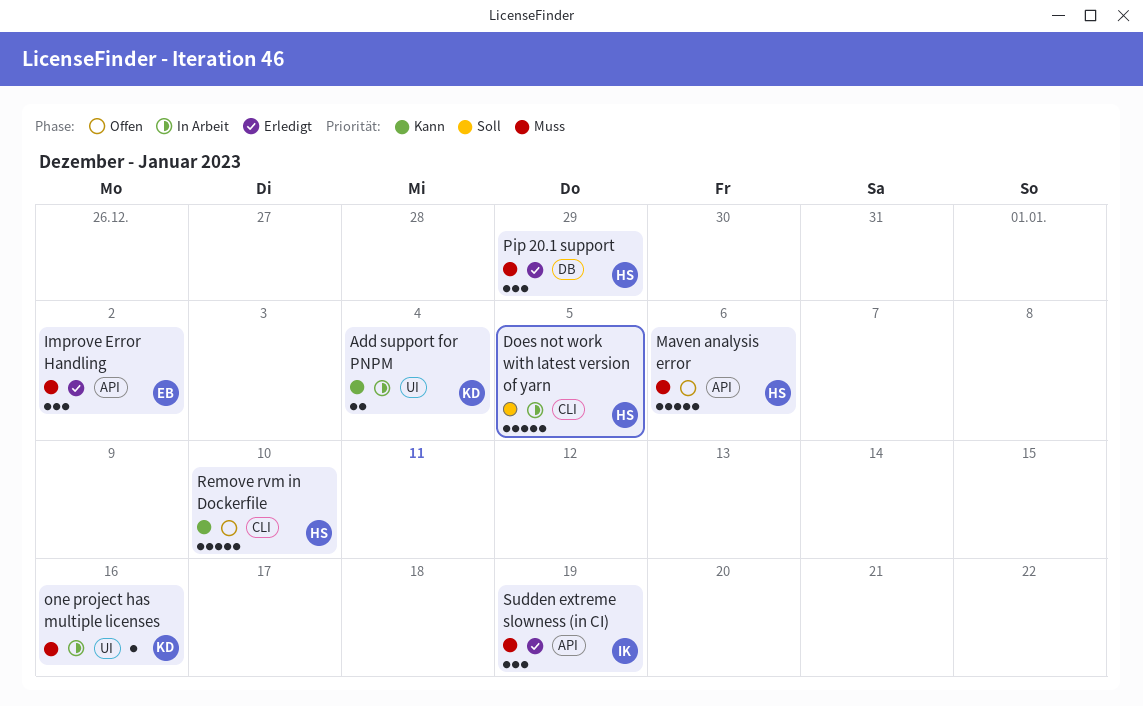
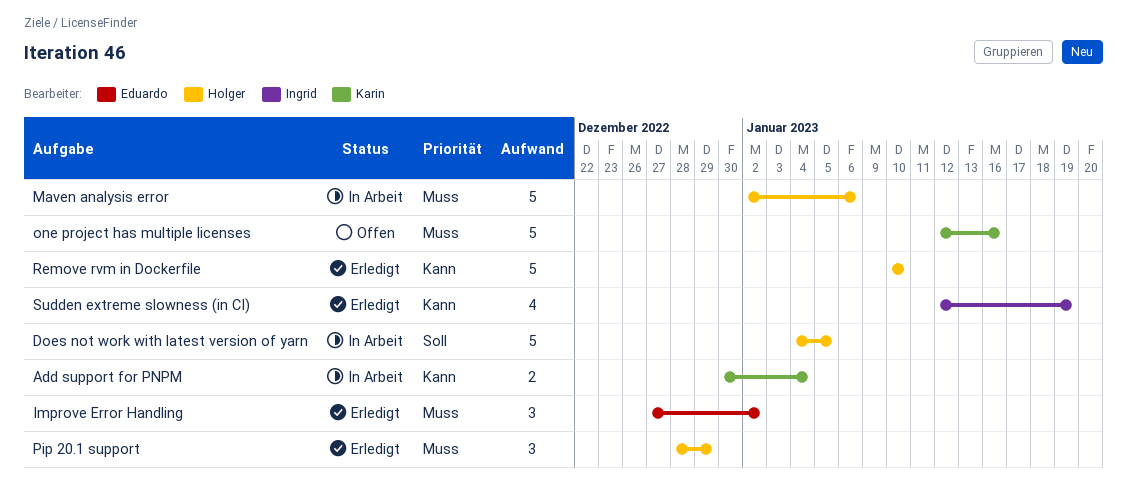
Maven analysis error, status: Offen -> In Arbeit
one project has multiple licenses, status: In Arbeit -> Offen
one project has multiple licenses, estimate: 1 -> 5
Remove rvm in Dockerfile, status: Offen -> Erledigt
Sudden extreme slowness (in CI), priority: Muss -> Kann
Sudden extreme slowness (in CI), estimate: 3 -> 4

